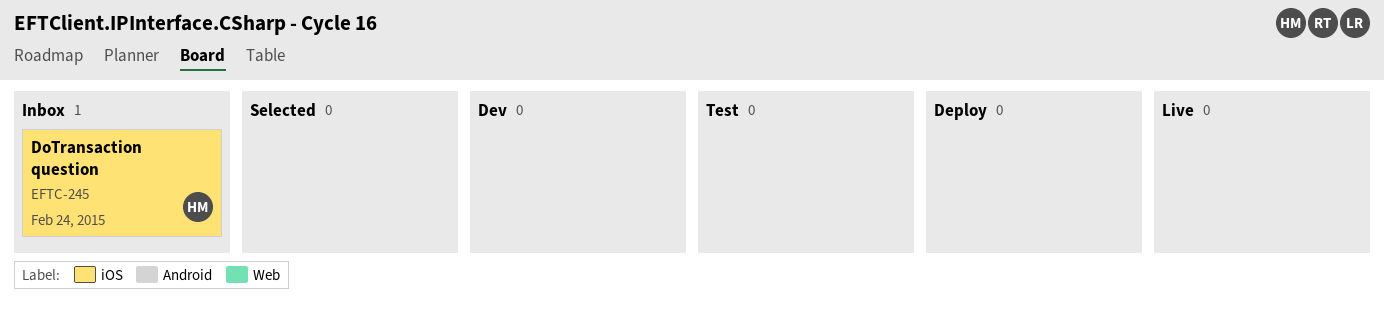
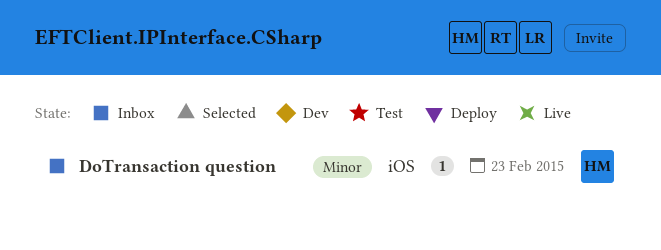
DoTransaction question, due: Feb 24 -> Feb 23

